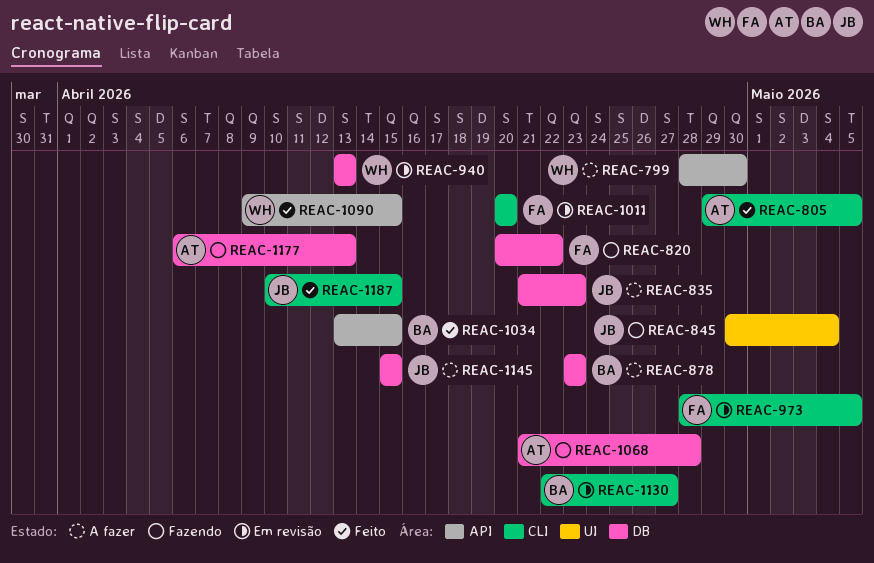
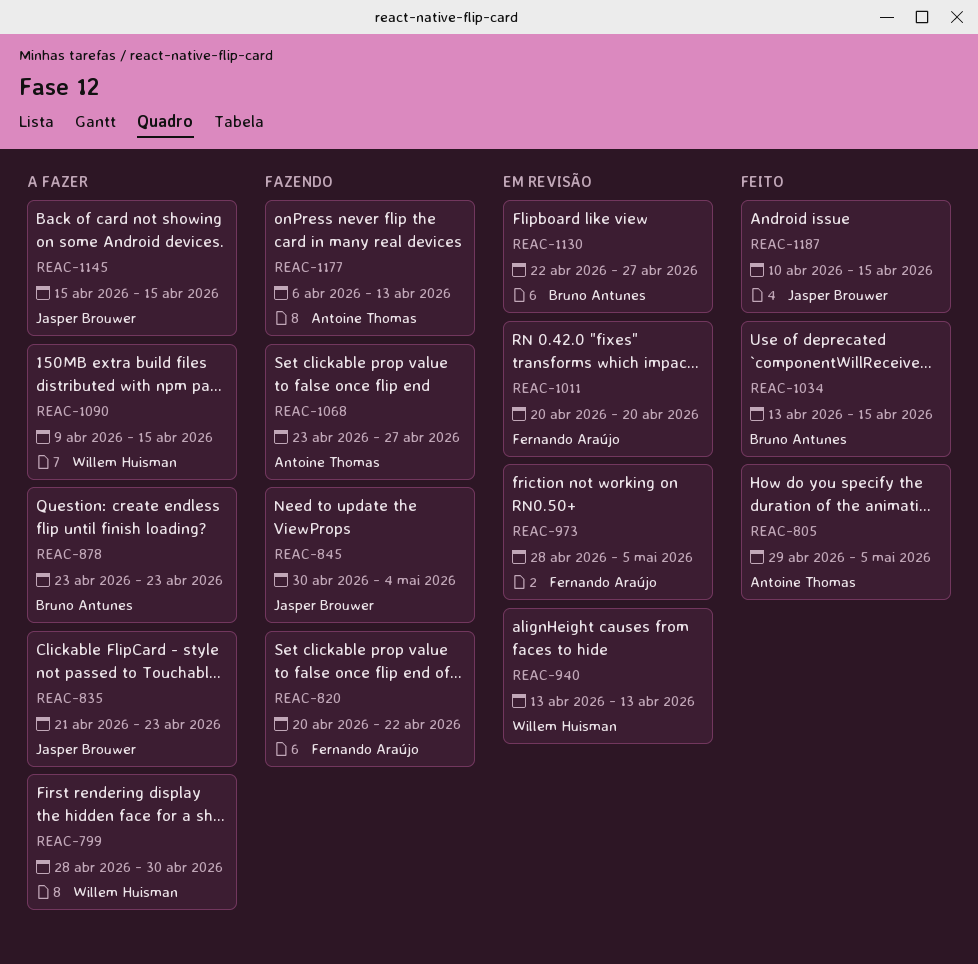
REAC-1068, start: Apr 21 -> Apr 23
REAC-1068, due: Apr 28 -> Apr 27
REAC-1090, status: Feito -> A fazer

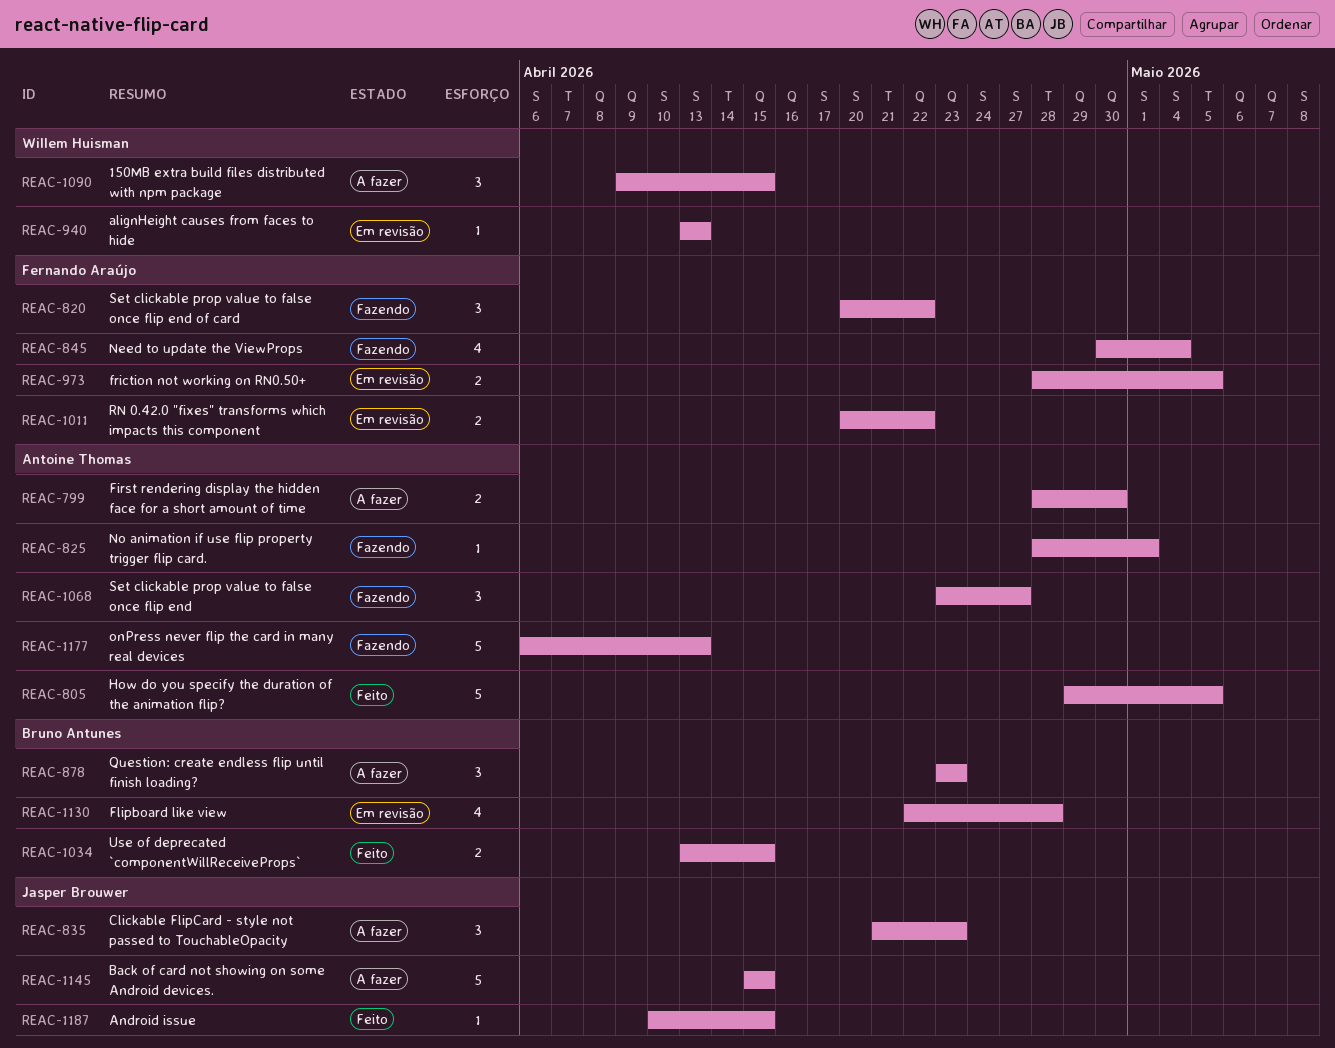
REAC-799, owner: Willem Huisman -> Antoine Thomas
REAC-825: none -> present
REAC-845, owner: Jasper Brouwer -> Fernando Araújo
REAC-1011, due: Apr 20 -> Apr 22
REAC-1130, due: Apr 27 -> Apr 28

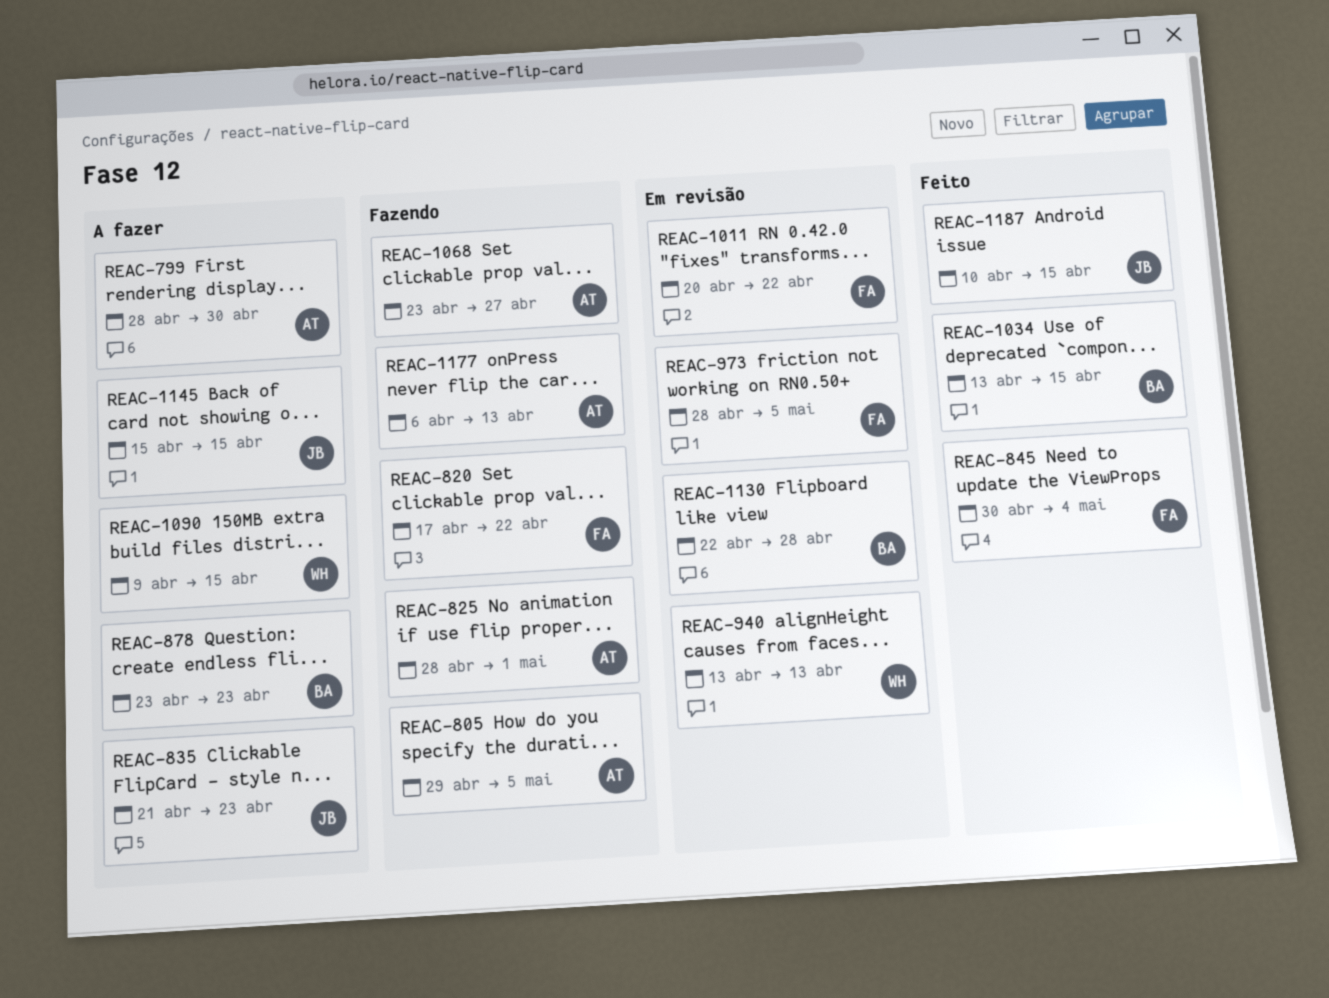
REAC-805, status: Feito -> Fazendo
REAC-820, start: Apr 20 -> Apr 17
REAC-845, status: Fazendo -> Feito

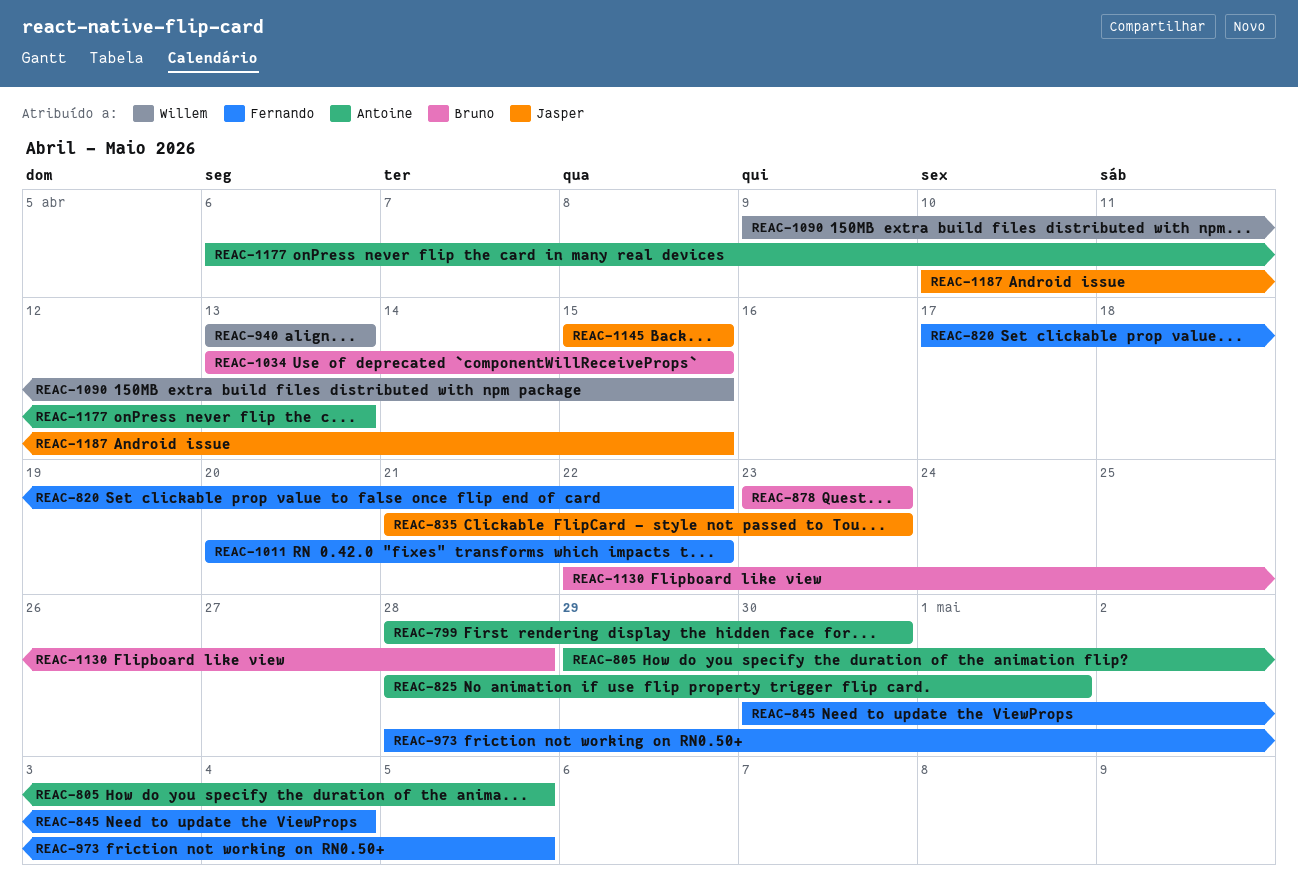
REAC-1068: present -> none

